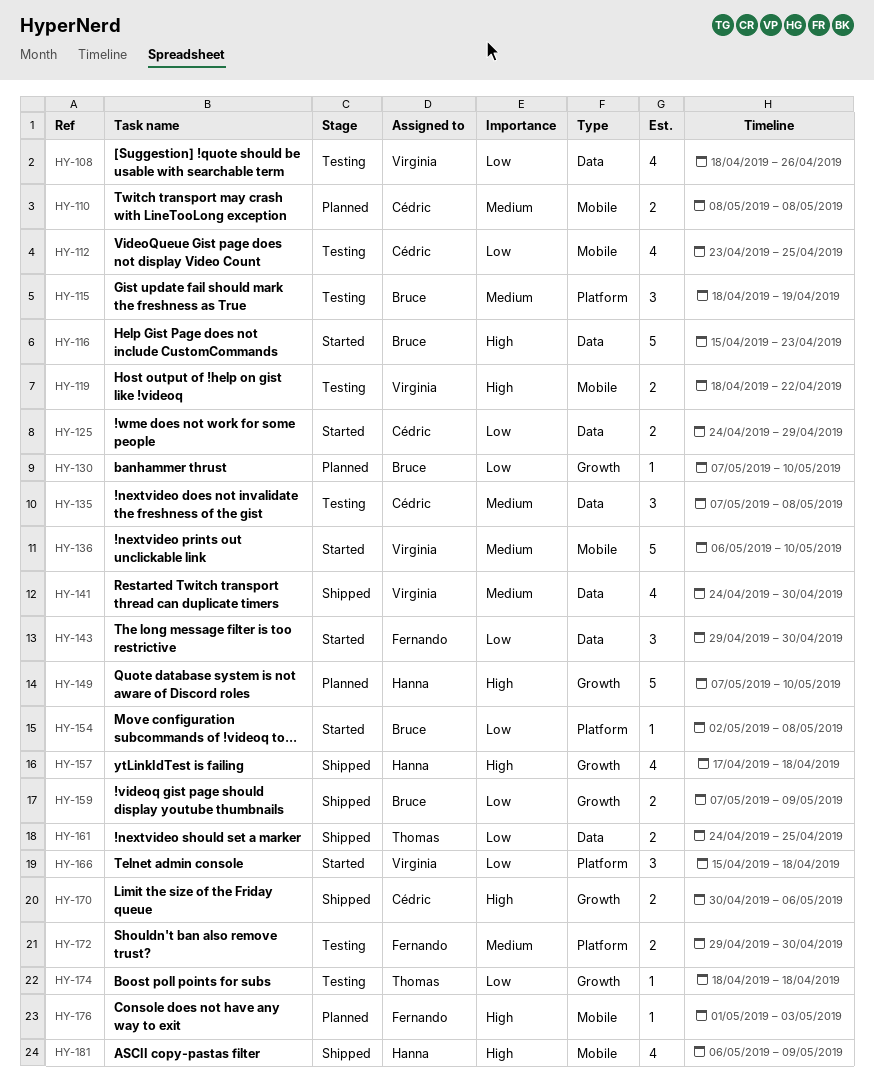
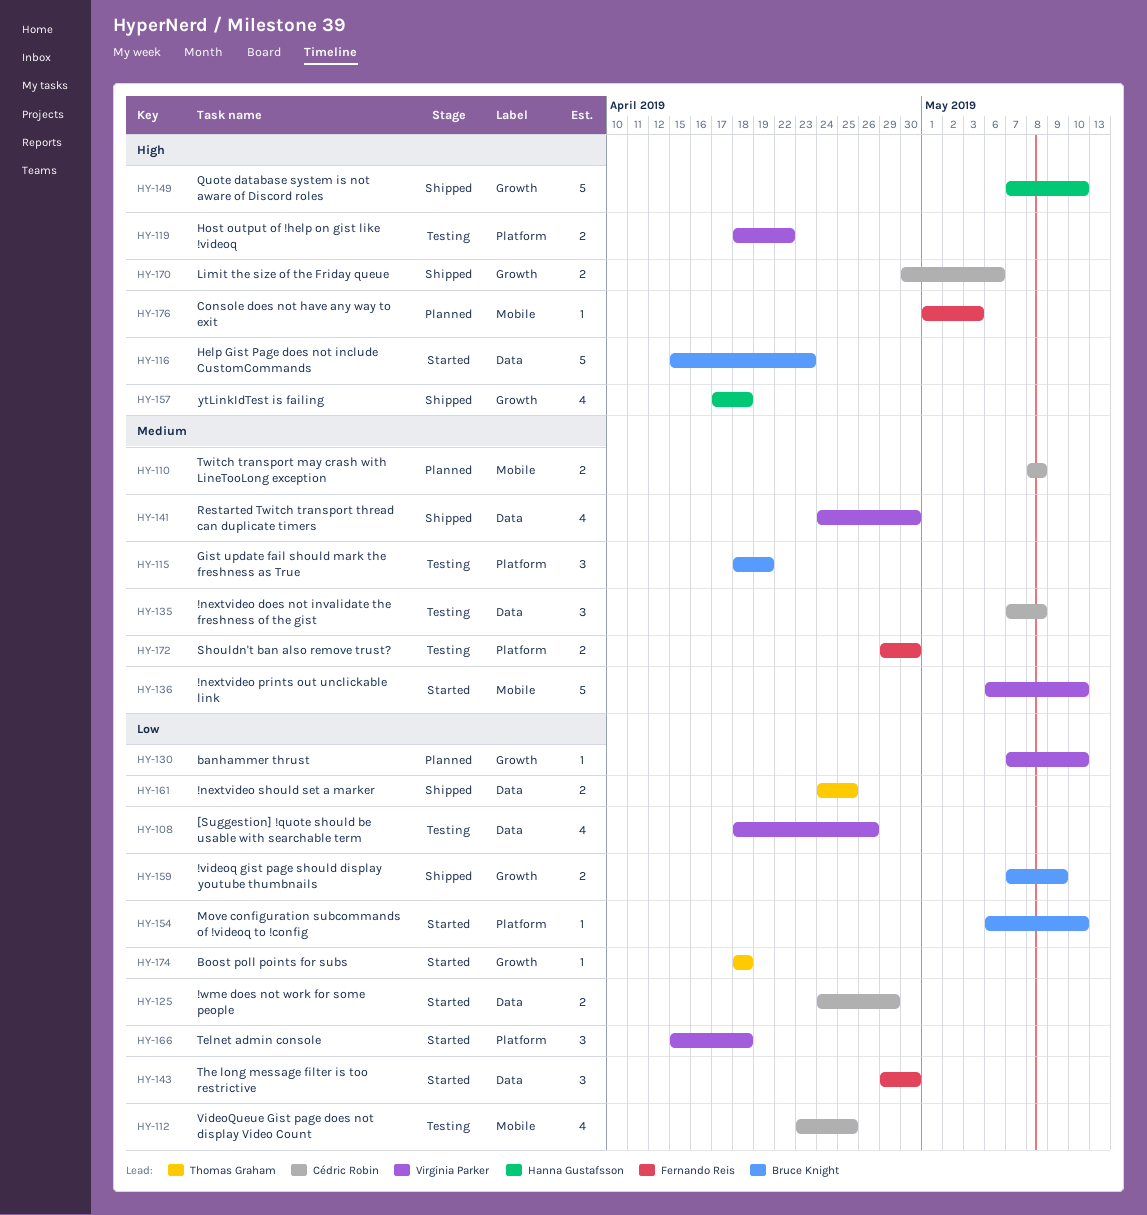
HY-119, label: Mobile -> Platform
HY-130, owner: Bruce Knight -> Virginia Parker
HY-149, status: Planned -> Shipped
HY-154, start: May 2 -> May 6
HY-154, due: May 8 -> May 10
HY-174, status: Testing -> Started
HY-181: present -> none

